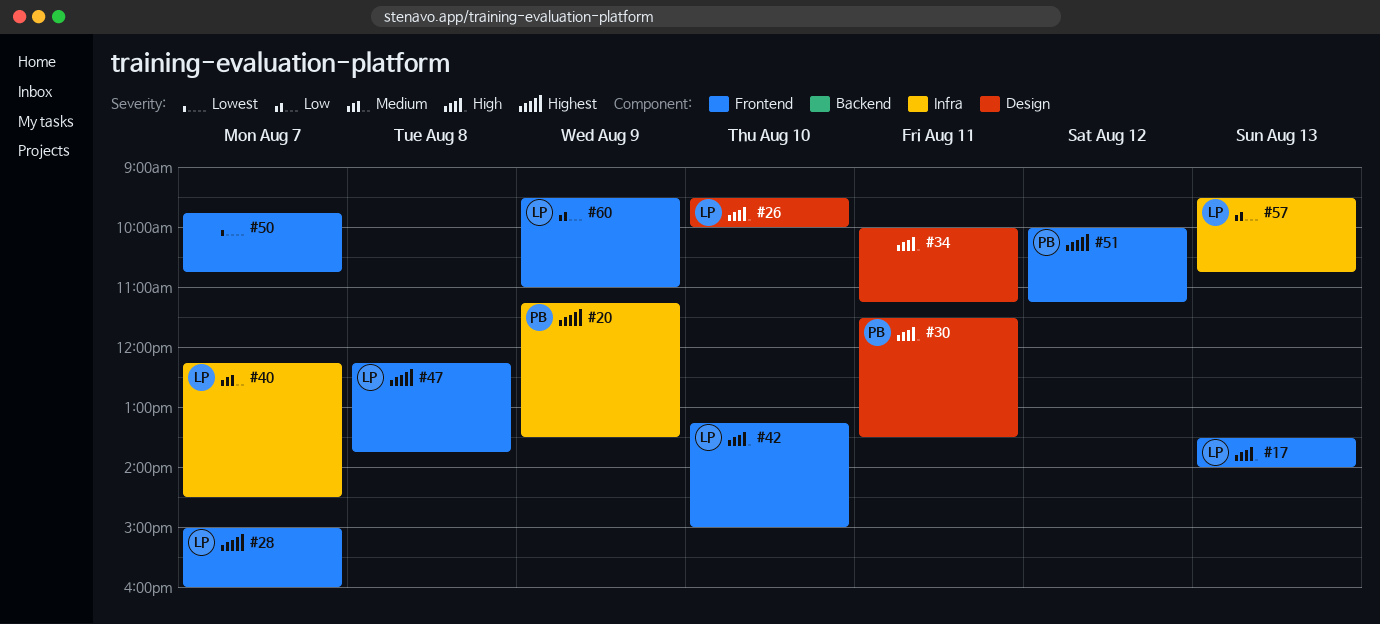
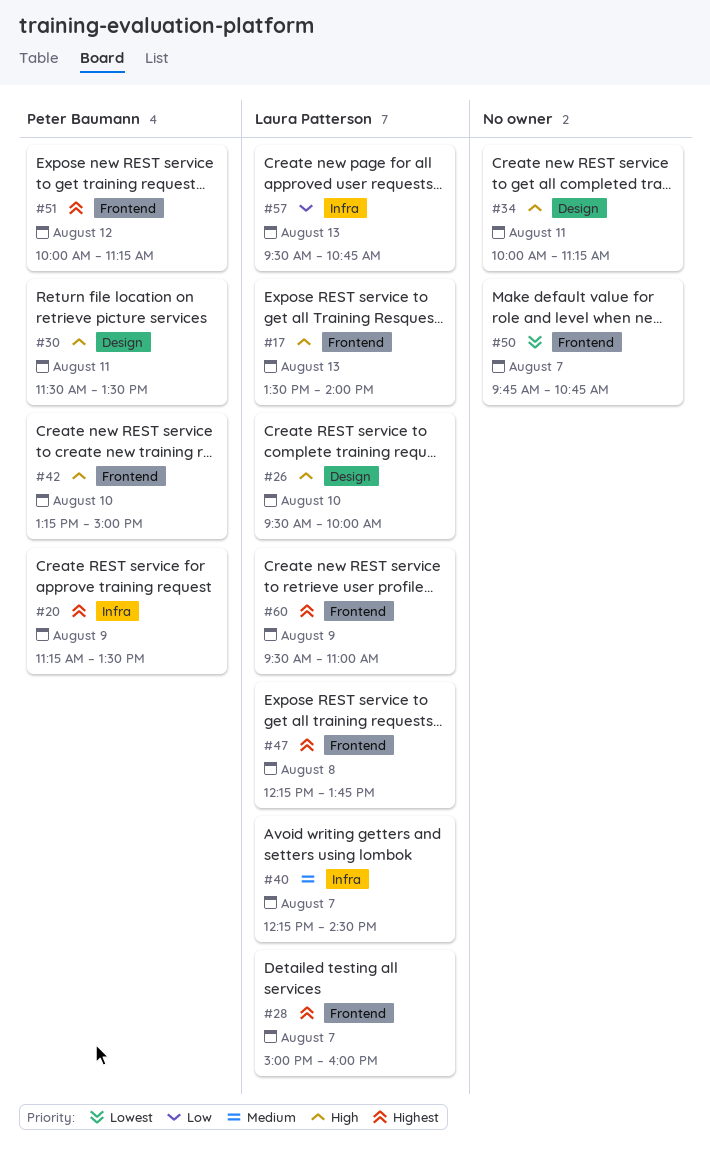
#42, owner: Laura Patterson -> Peter Baumann
#60, priority: Low -> Highest

